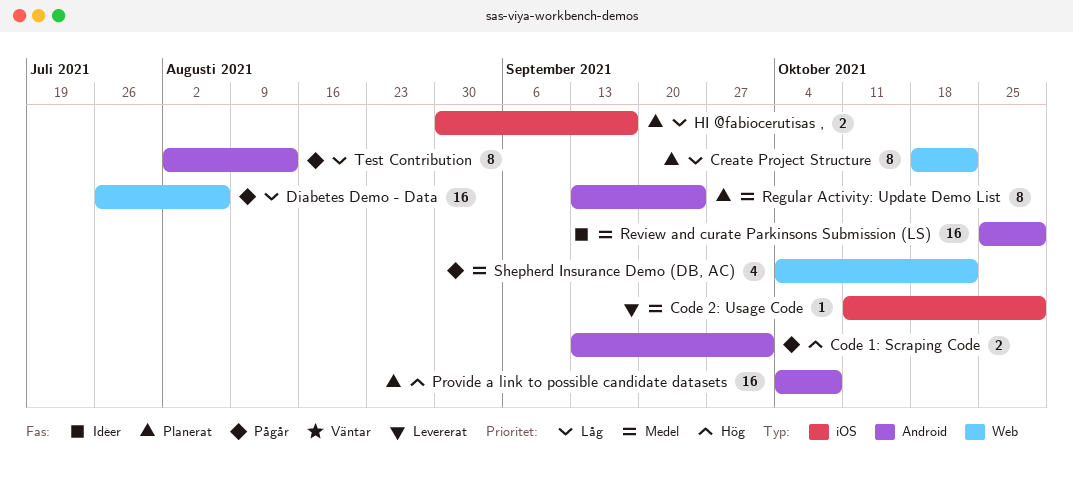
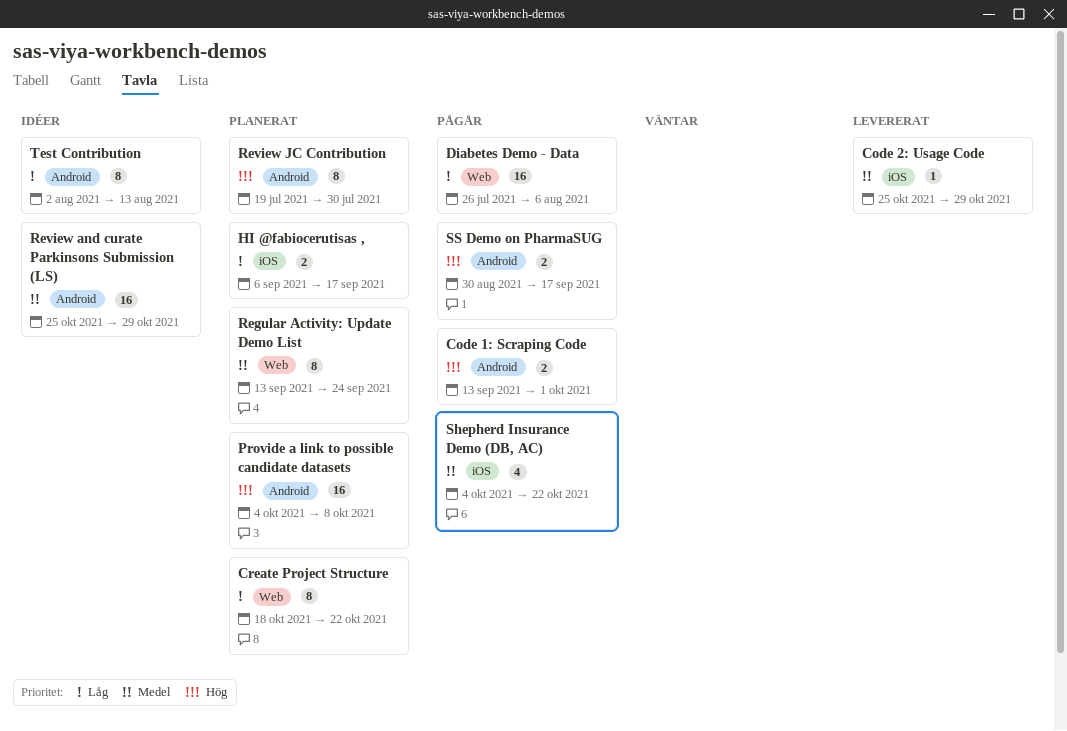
Code 2: Usage Code, start: Oct 11 -> Oct 25
HI @fabiocerutisas ,, start: Aug 30 -> Sep 6
Regular Activity: Update Demo List, label: Android -> Web
Review JC Contribution: none -> present
Shepherd Insurance Demo (DB, AC), label: Web -> iOS
SS Demo on PharmaSUG: none -> present
Test Contribution, status: Pågår -> Idéer

